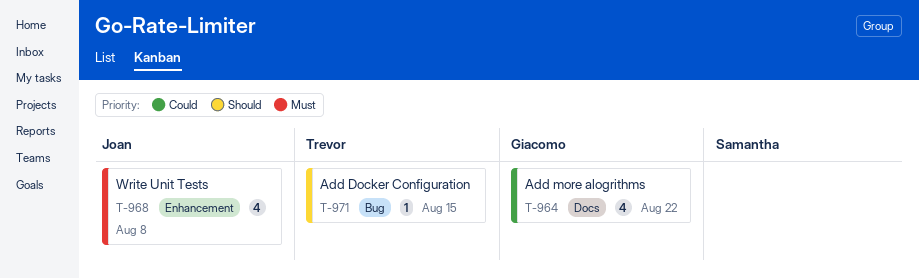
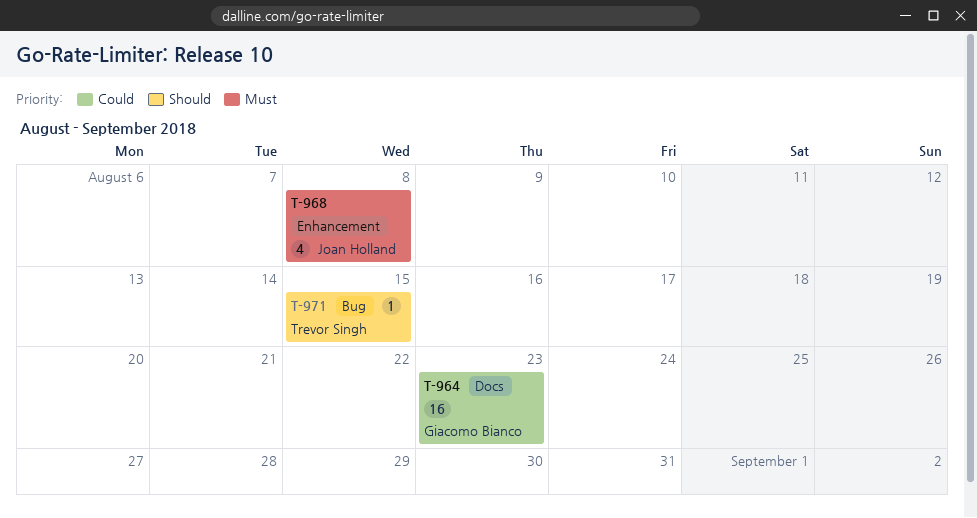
T-964, estimate: 4 -> 16
T-964, due: Aug 22 -> Aug 23

